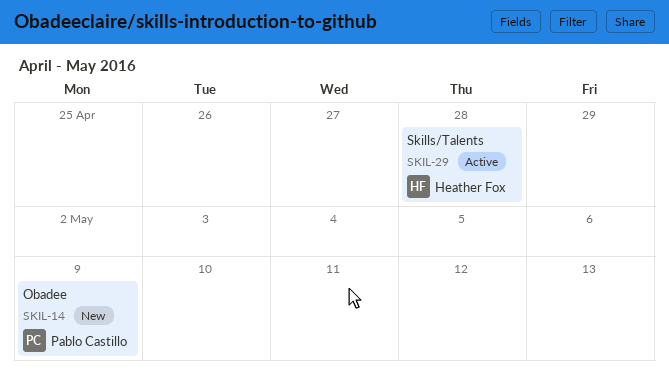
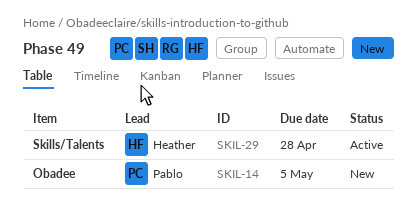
SKIL-14, due: May 9 -> May 5

